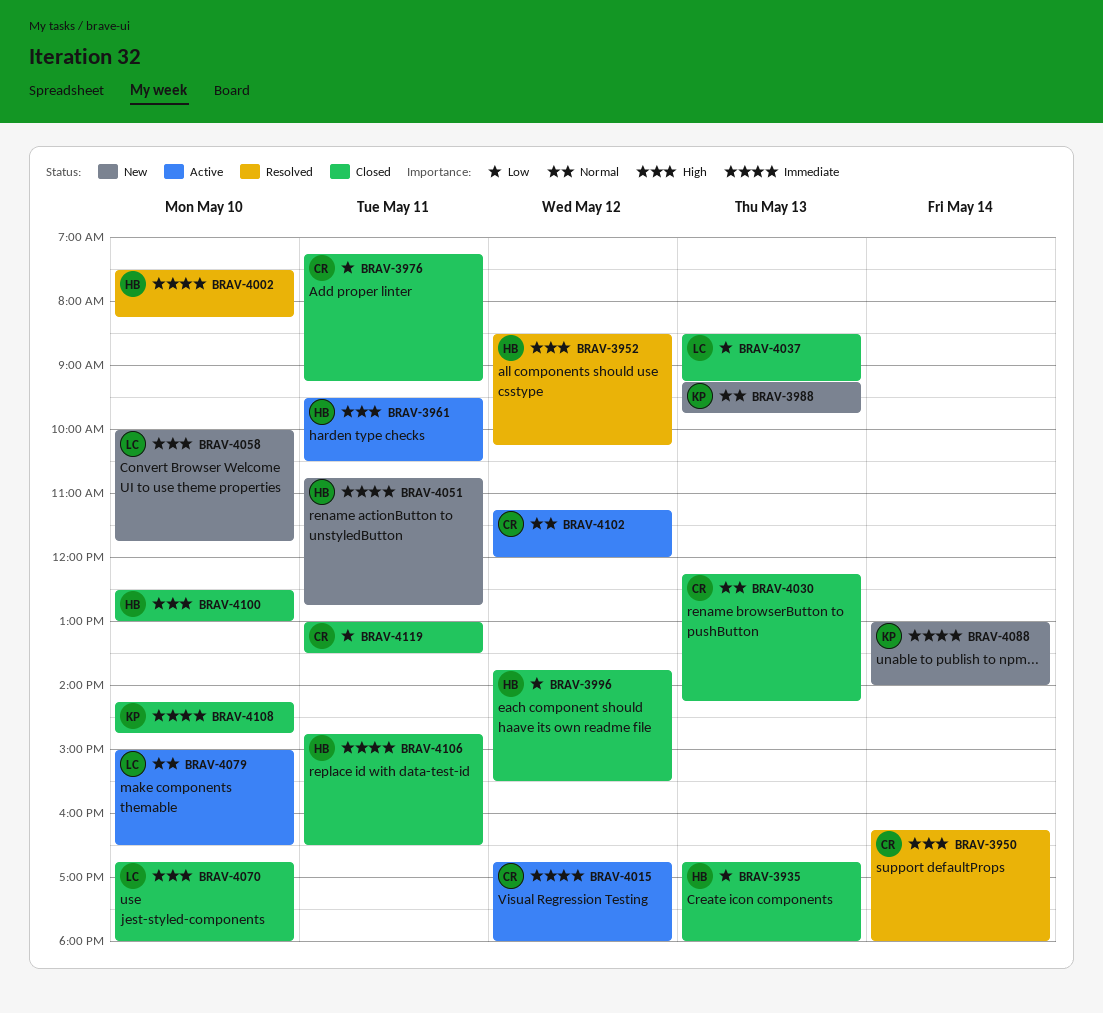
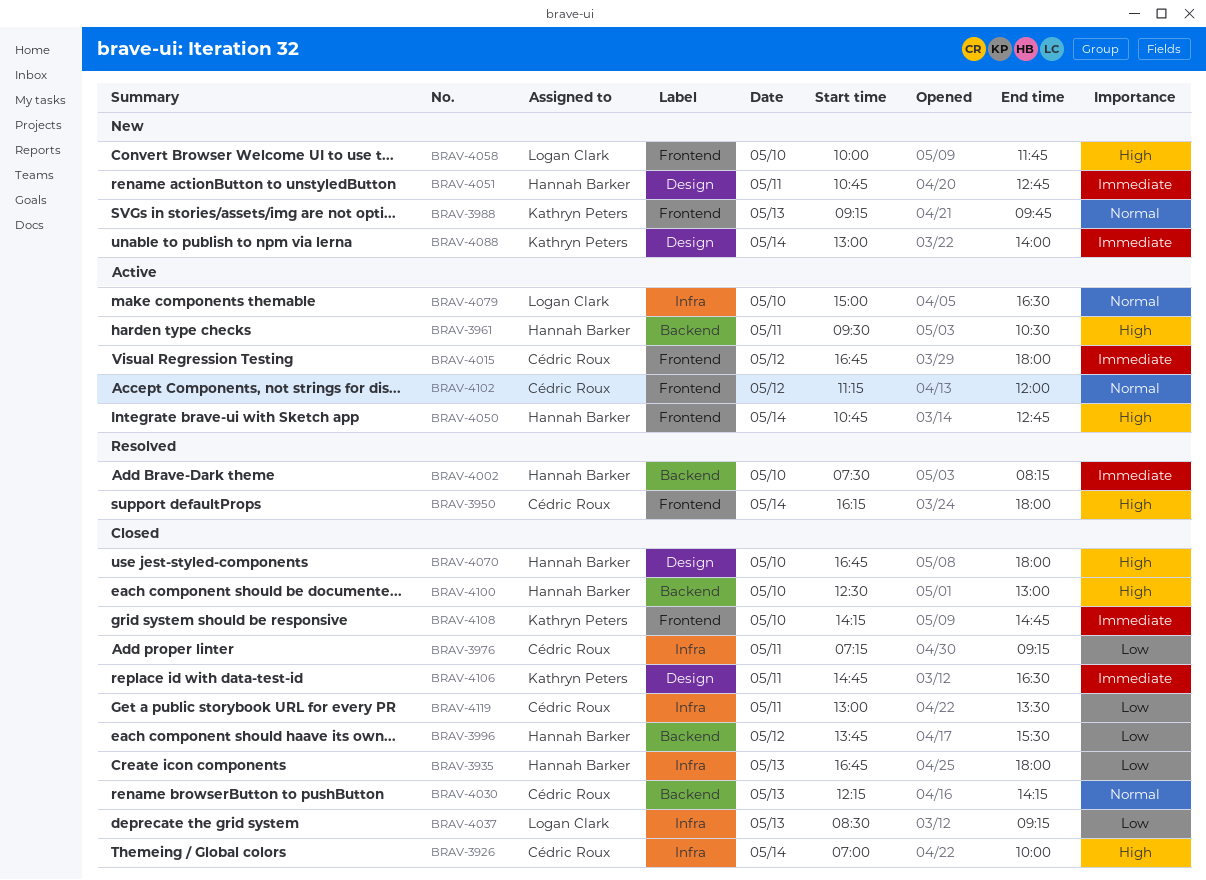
BRAV-3926: none -> present
BRAV-3952: present -> none
BRAV-4050: none -> present
BRAV-4070, owner: Logan Clark -> Hannah Barker
BRAV-4106, owner: Hannah Barker -> Kathryn Peters

